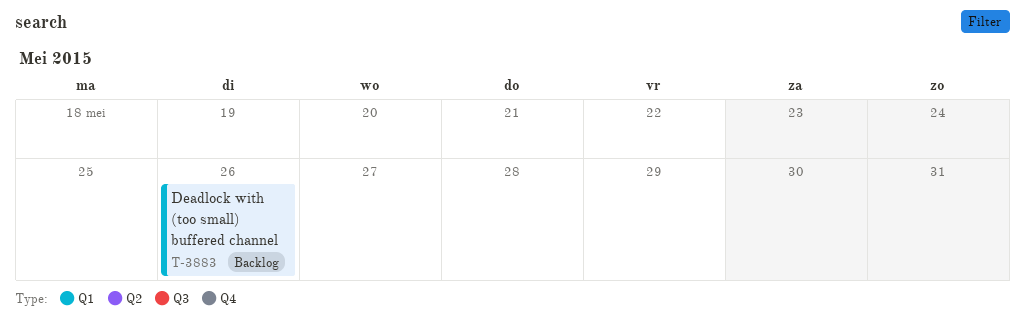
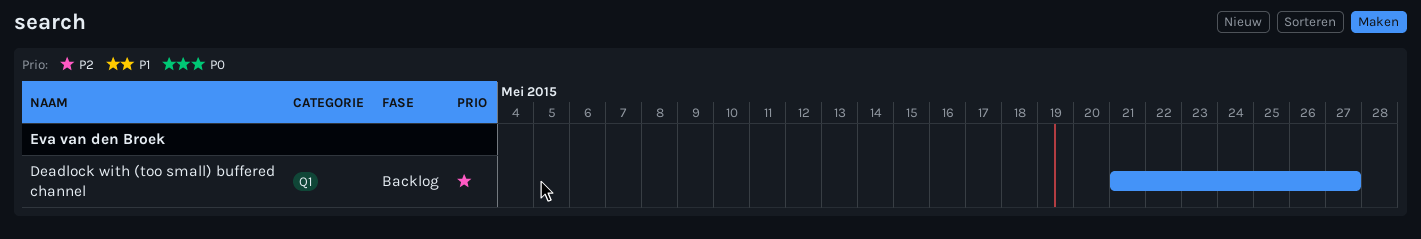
Deadlock with (too small) buffered channel, due: May 26 -> May 27

